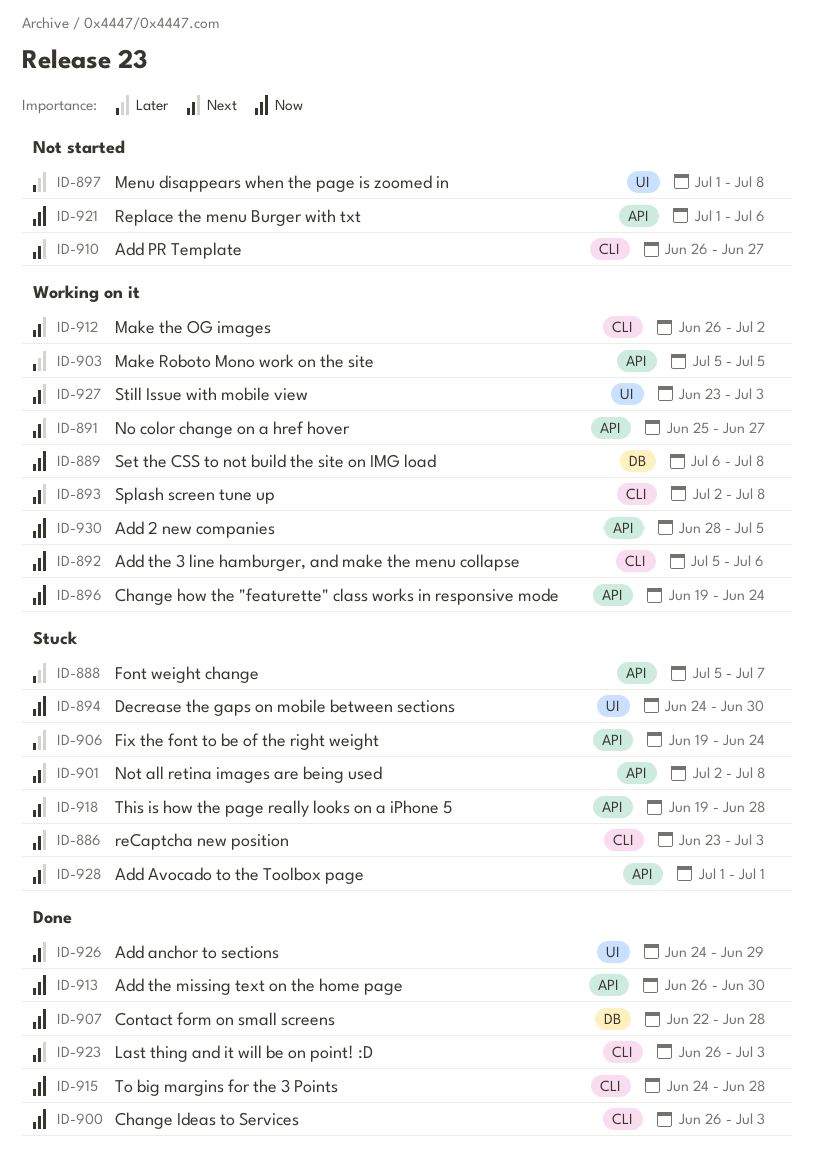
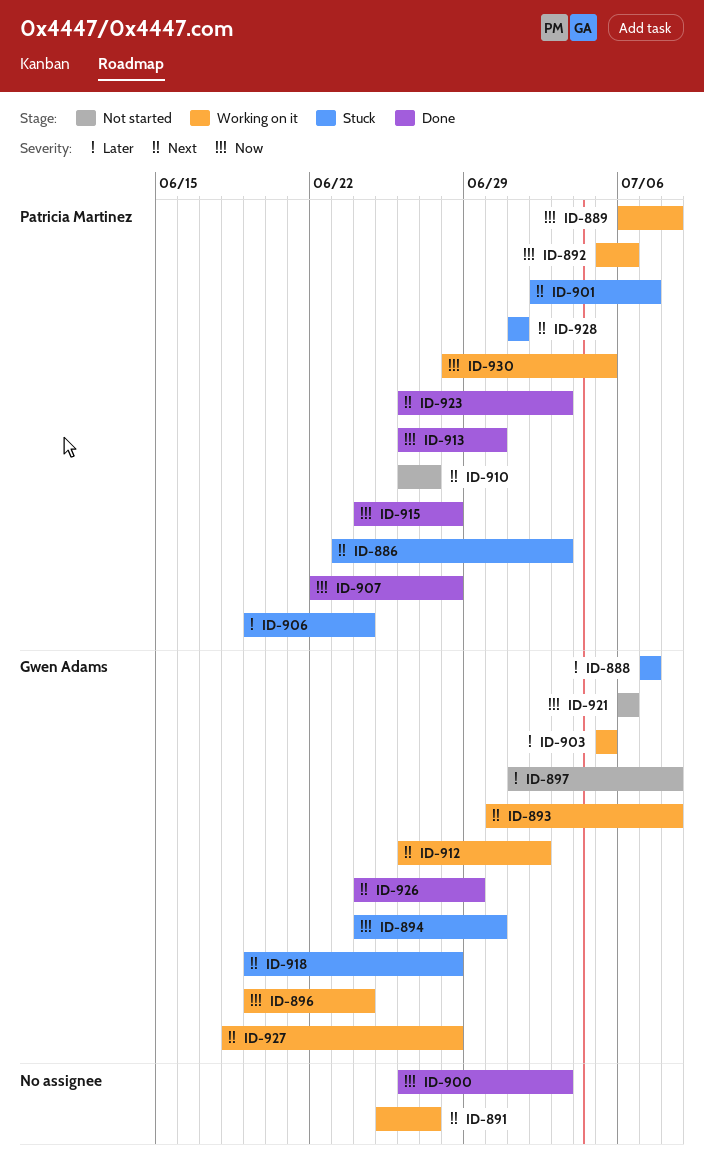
ID-888, start: Jul 5 -> Jul 7
ID-893, start: Jul 2 -> Jun 30
ID-901, due: Jul 8 -> Jul 7
ID-921, start: Jul 1 -> Jul 6
ID-927, start: Jun 23 -> Jun 18
ID-927, due: Jul 3 -> Jun 28

